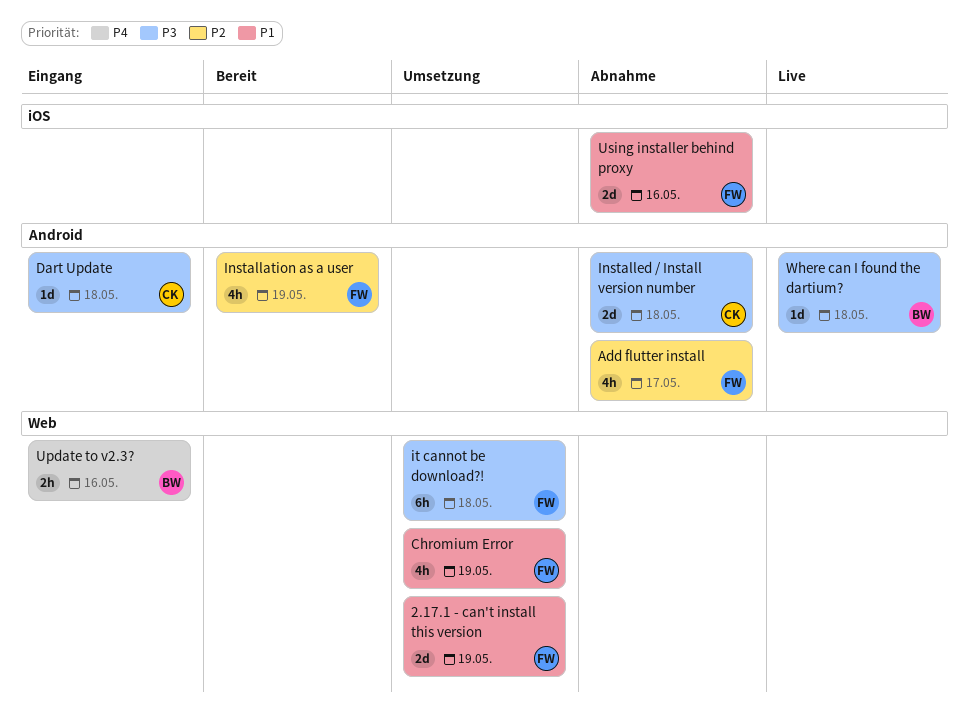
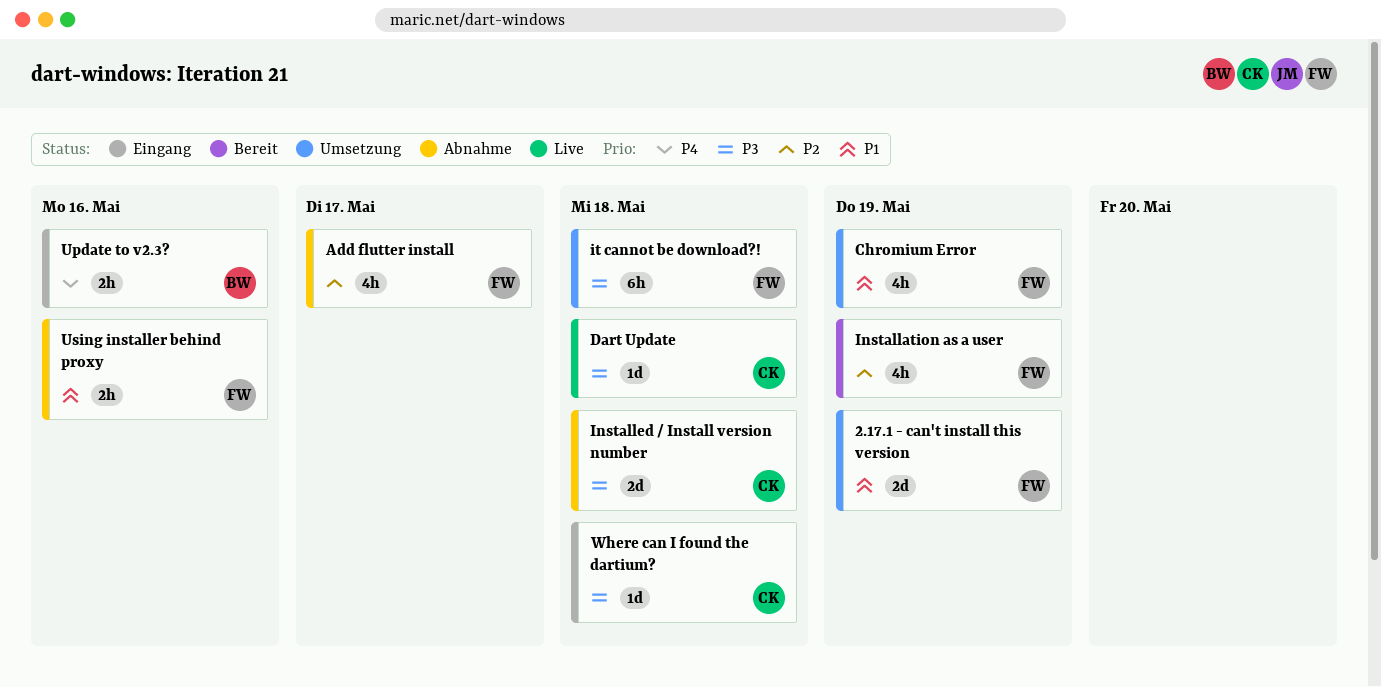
Dart Update, status: Eingang -> Live
Using installer behind proxy, estimate: 2d -> 2h
Where can I found the dartium?, status: Live -> Eingang
Where can I found the dartium?, owner: BW -> CK

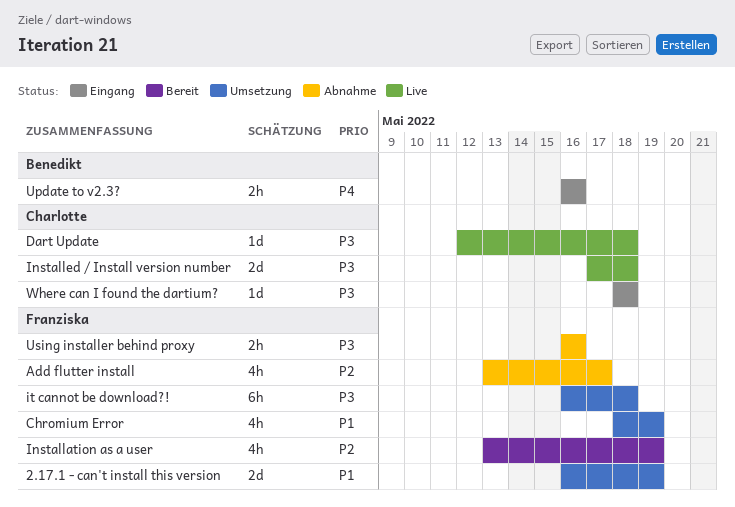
Installed / Install version number, status: Abnahme -> Live
Using installer behind proxy, priority: P1 -> P3

